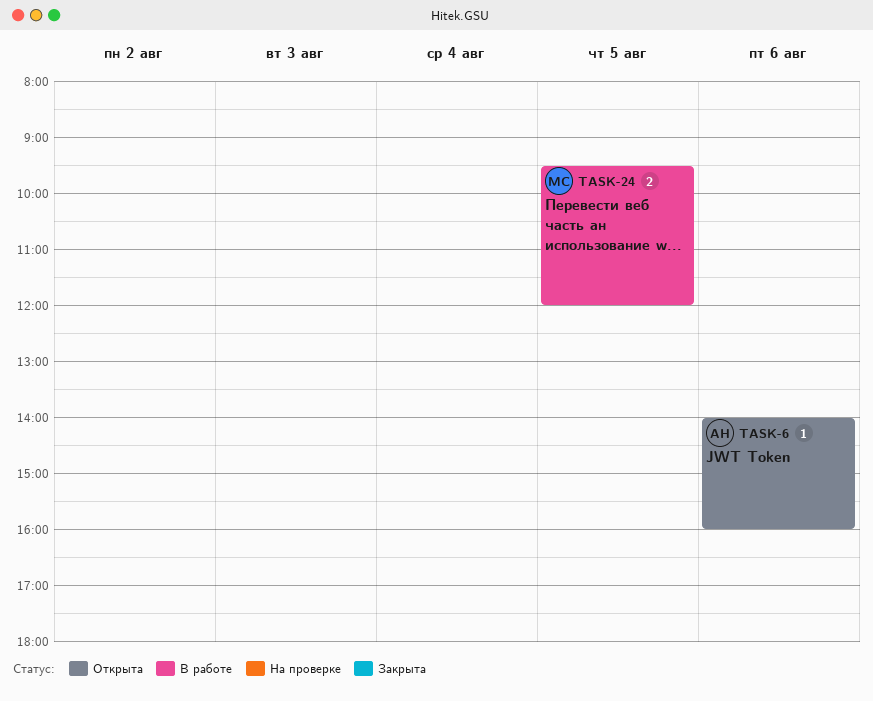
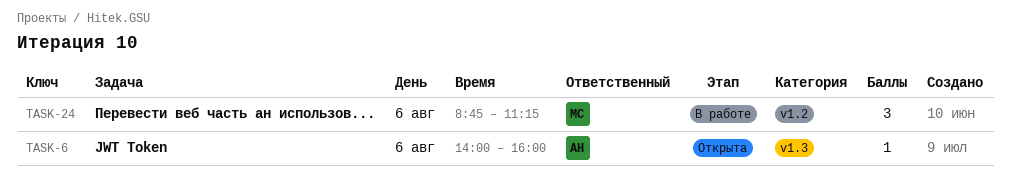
TASK-24, estimate: 2 -> 3
TASK-24, day: Aug 5 -> Aug 6
TASK-24, begins: 09:30 -> 08:45
TASK-24, ends: 12:00 -> 11:15

